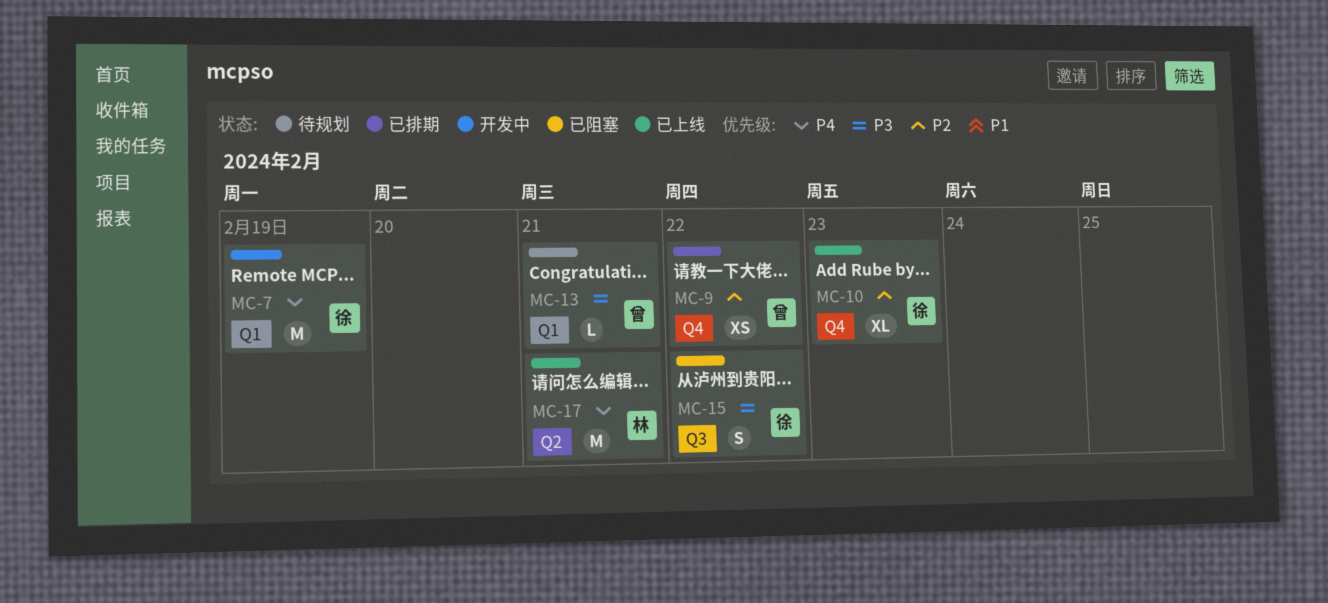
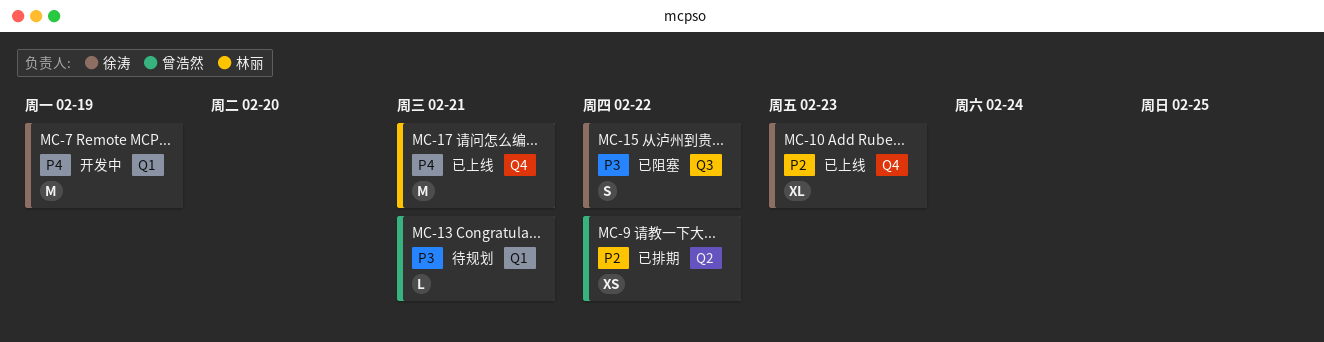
MC-9, label: Q4 -> Q2
MC-17, label: Q2 -> Q4

